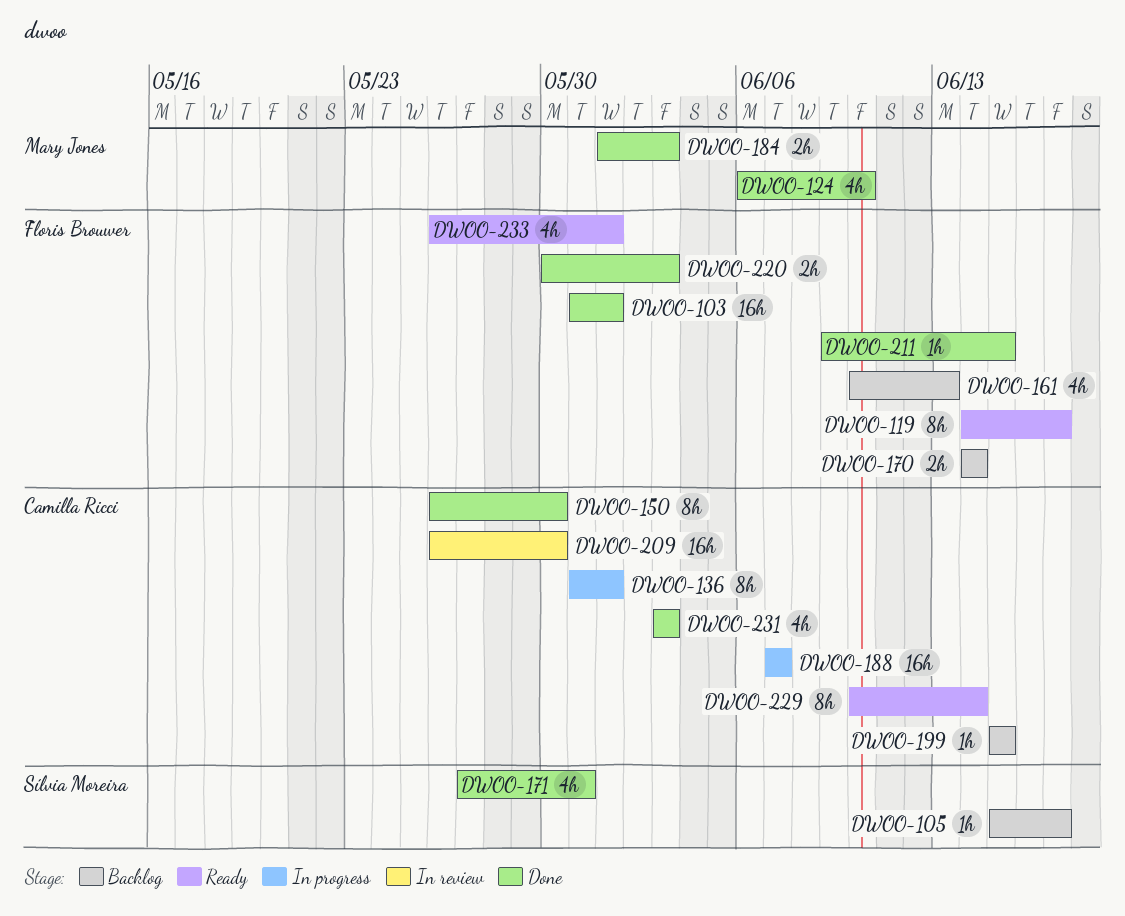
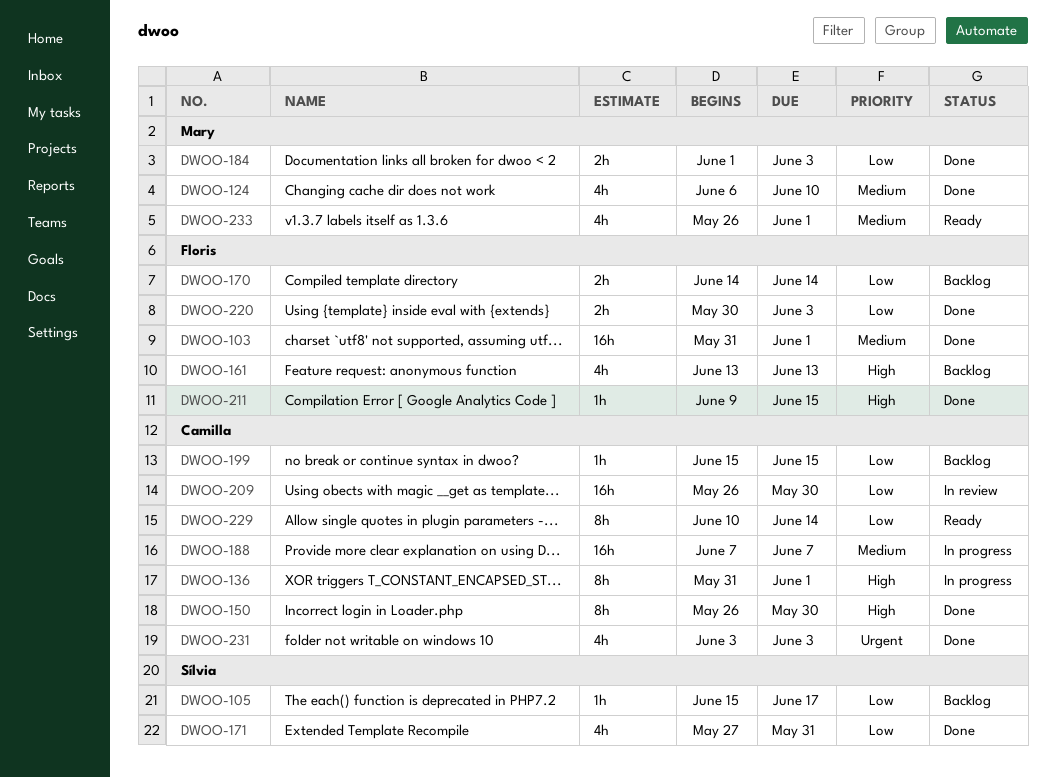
DWOO-119: present -> none
DWOO-161, start: Jun 10 -> Jun 13
DWOO-233, owner: Floris Brouwer -> Mary Jones

